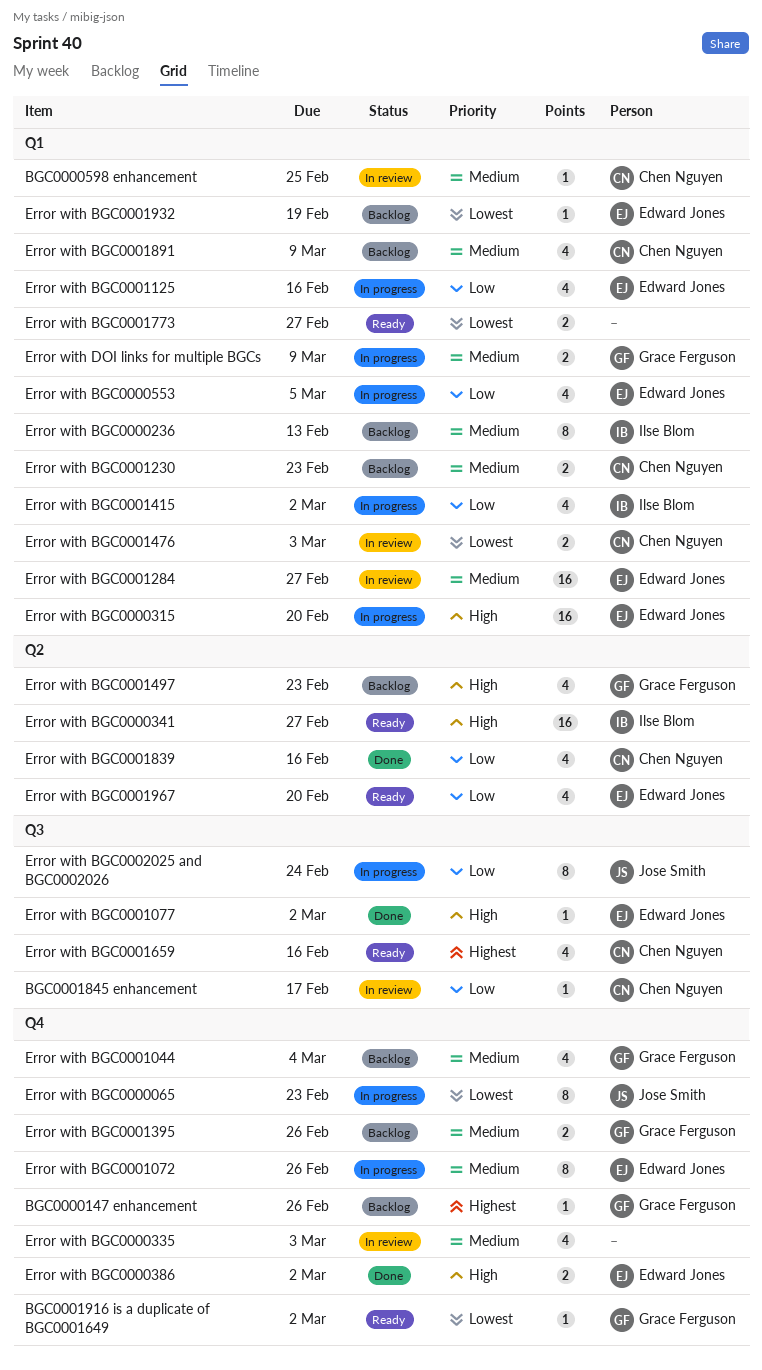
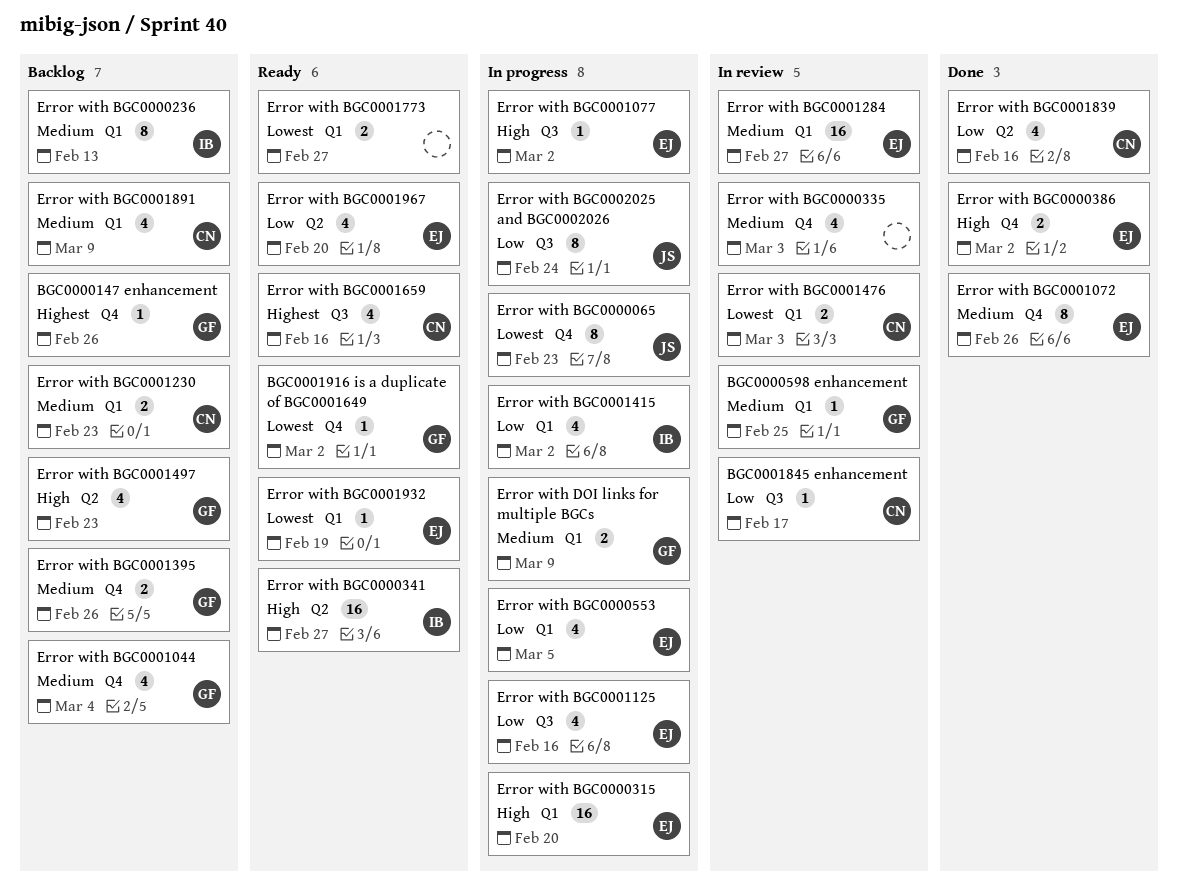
BGC0000598 enhancement, owner: Chen Nguyen -> Grace Ferguson
Error with BGC0001072, status: In progress -> Done
Error with BGC0001077, status: Done -> In progress
Error with BGC0001125, label: Q1 -> Q3
Error with BGC0001932, status: Backlog -> Ready

